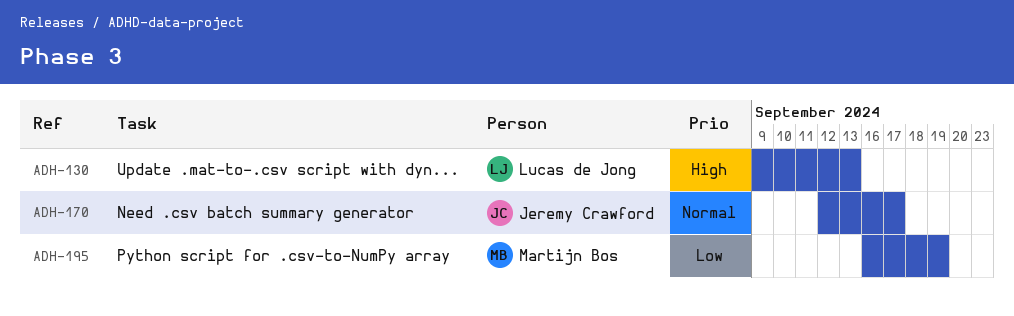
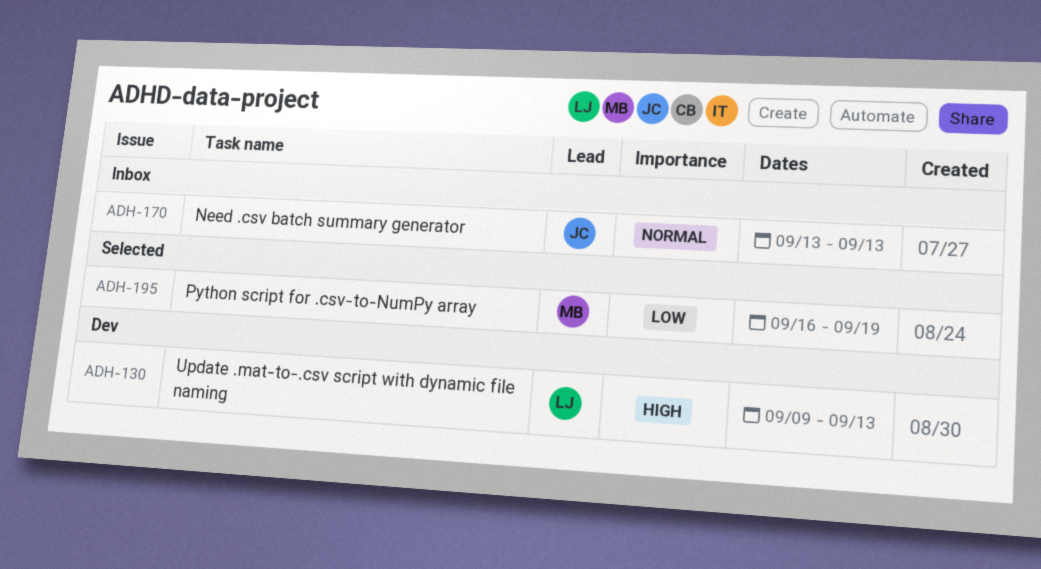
ADH-170, start: Sep 12 -> Sep 13
ADH-170, due: Sep 17 -> Sep 13

